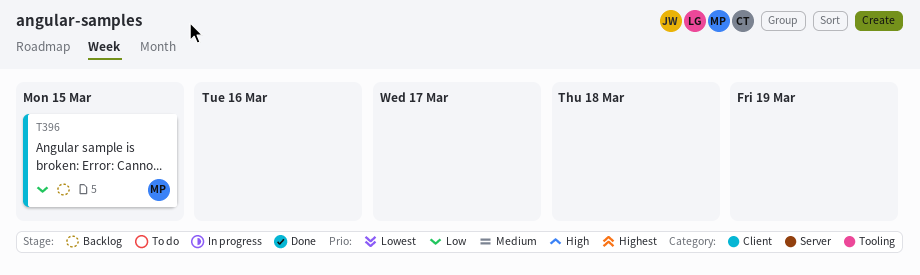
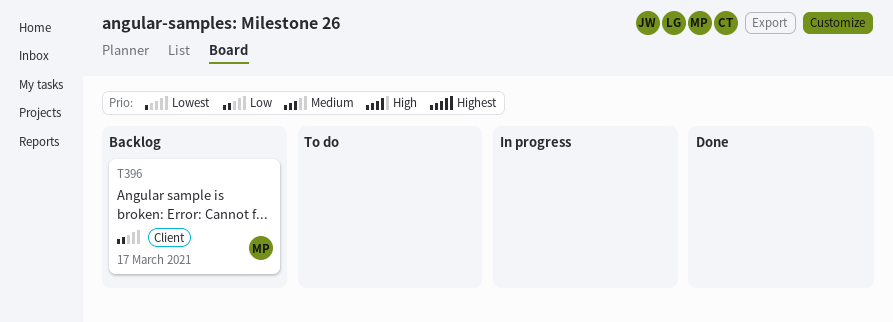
T396, due: Mar 15 -> Mar 17

